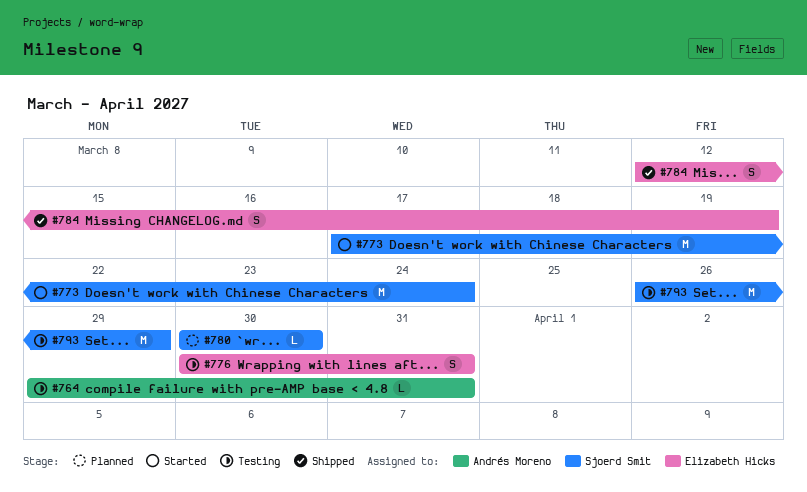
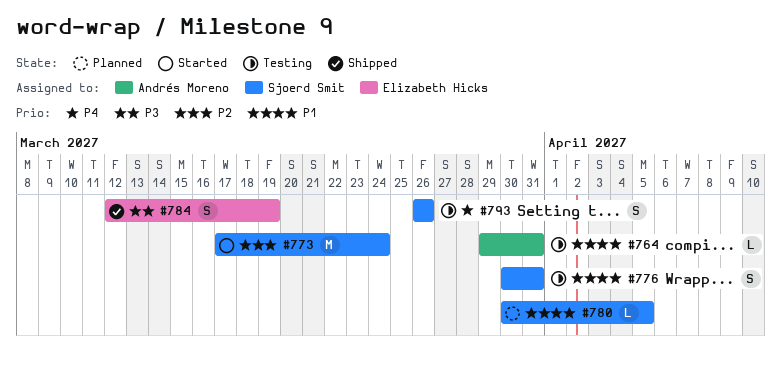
#776, owner: Elizabeth Hicks -> Sjoerd Smit
#780, due: Mar 30 -> Apr 5
#793, estimate: M -> S
#793, due: Mar 29 -> Mar 26

